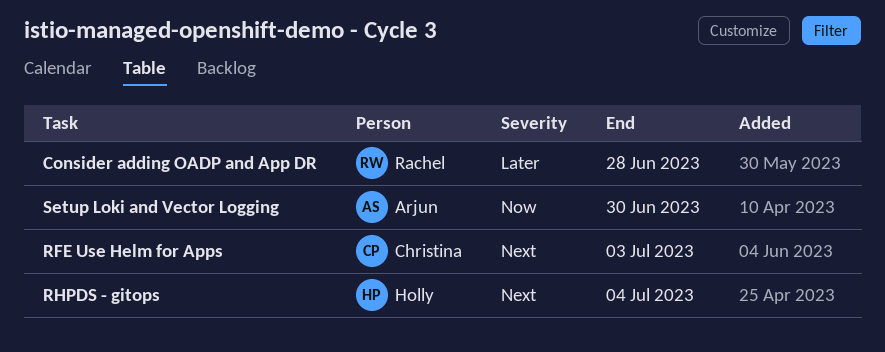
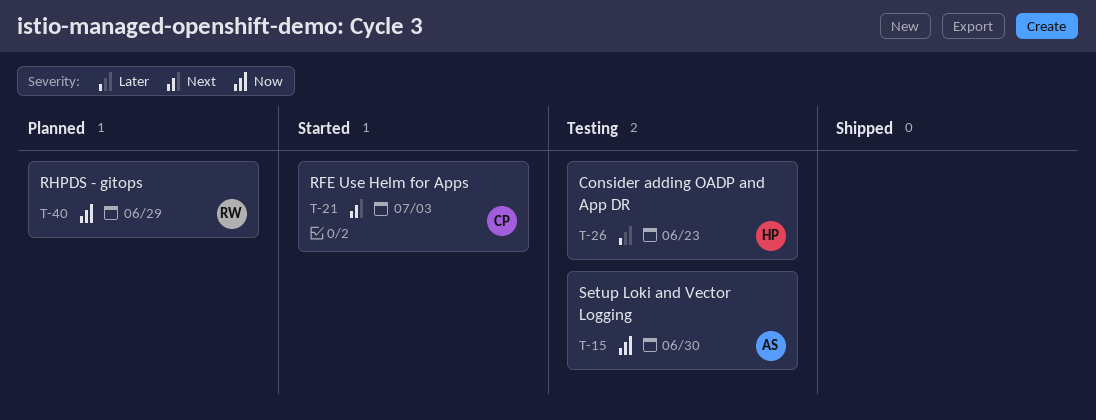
Consider adding OADP and App DR, owner: Rachel -> Holly
Consider adding OADP and App DR, due: Jun 28 -> Jun 23
RHPDS - gitops, owner: Holly -> Rachel
RHPDS - gitops, priority: Next -> Now
RHPDS - gitops, due: Jul 4 -> Jun 29

